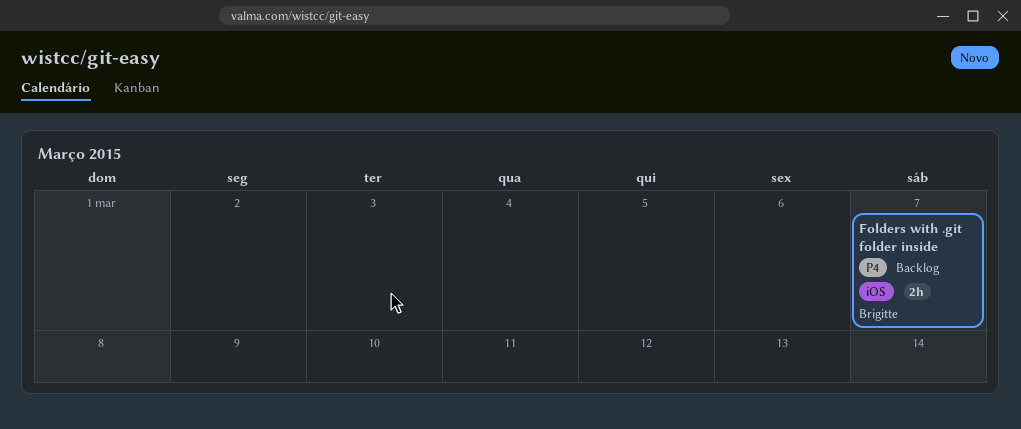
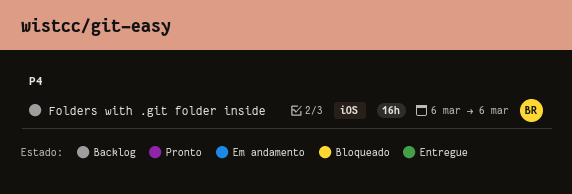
Folders with .git folder inside, estimate: 2h -> 16h
Folders with .git folder inside, due: Mar 7 -> Mar 6

